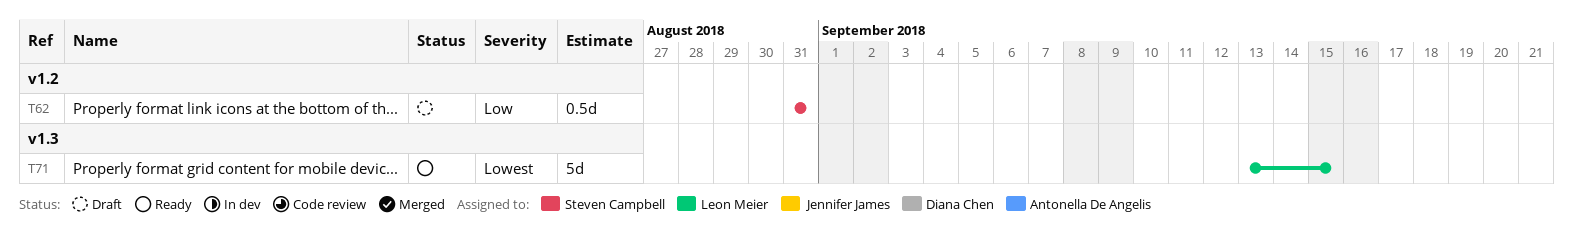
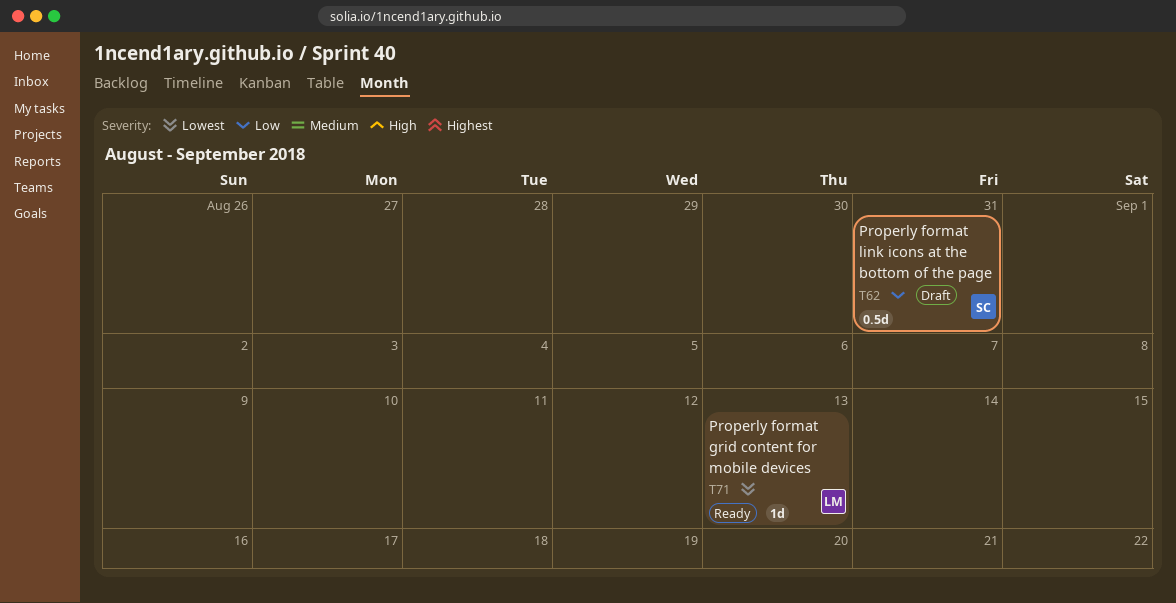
T71, estimate: 5d -> 1d
T71, due: Sep 15 -> Sep 13

